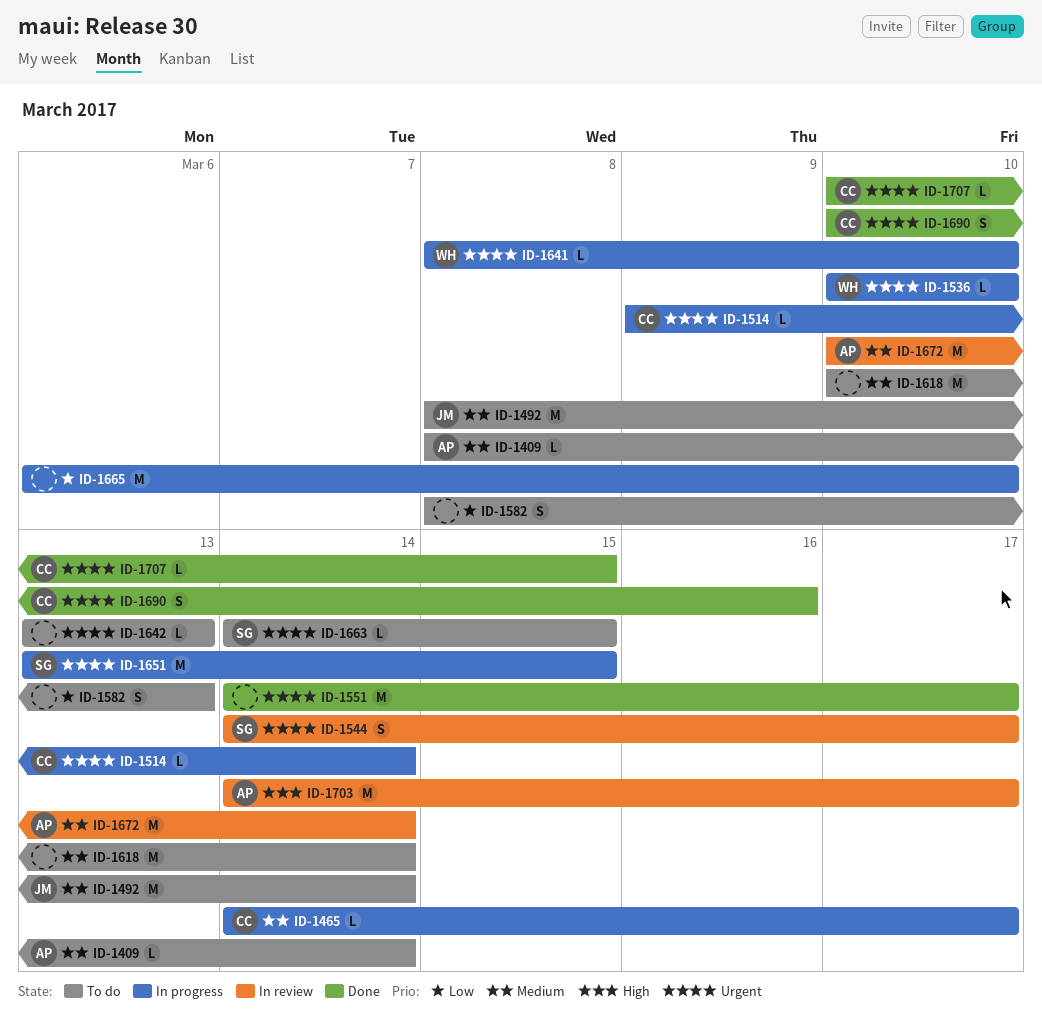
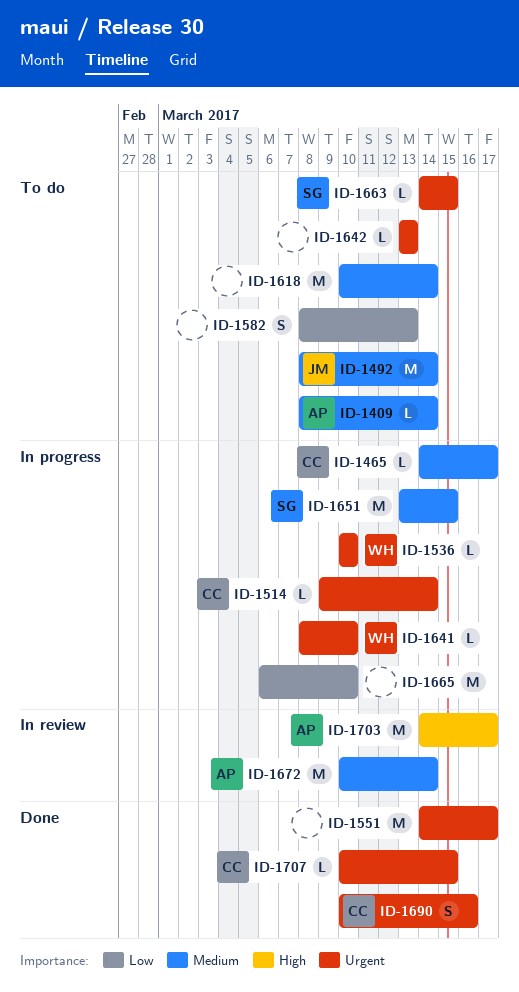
ID-1544: present -> none
ID-1651, priority: Urgent -> Medium

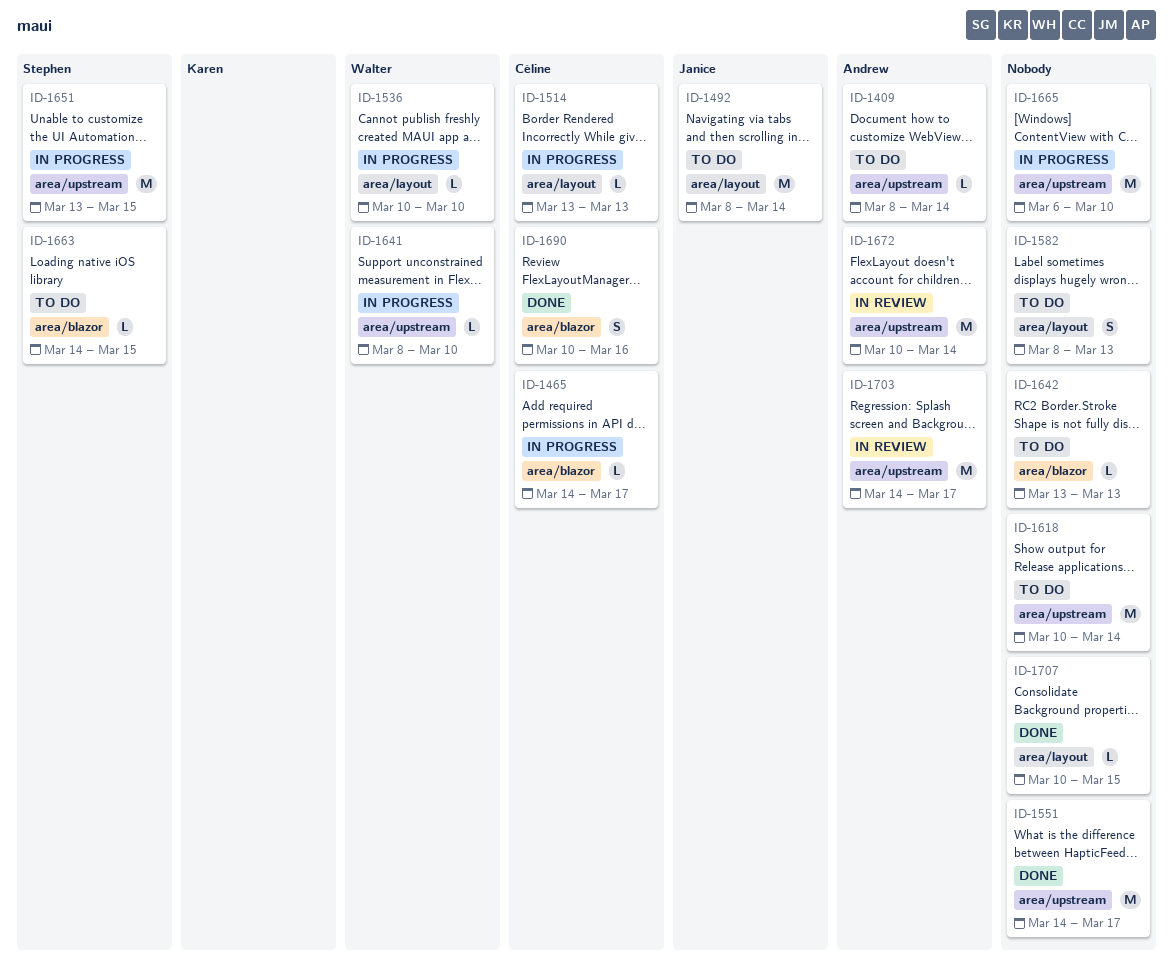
ID-1514, start: Mar 9 -> Mar 13
ID-1514, due: Mar 14 -> Mar 13
ID-1707, owner: Céline -> none

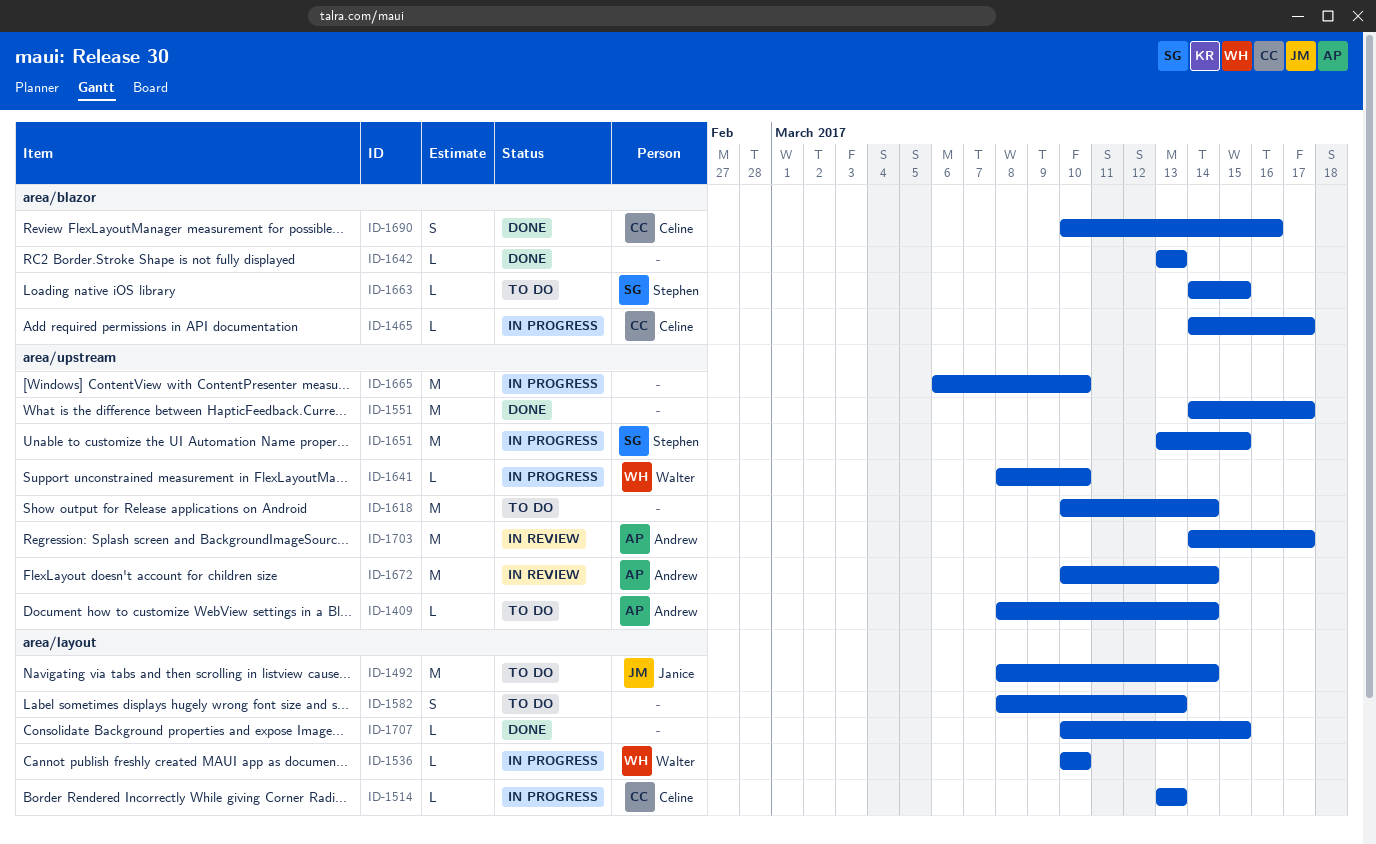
ID-1642, status: To do -> Done

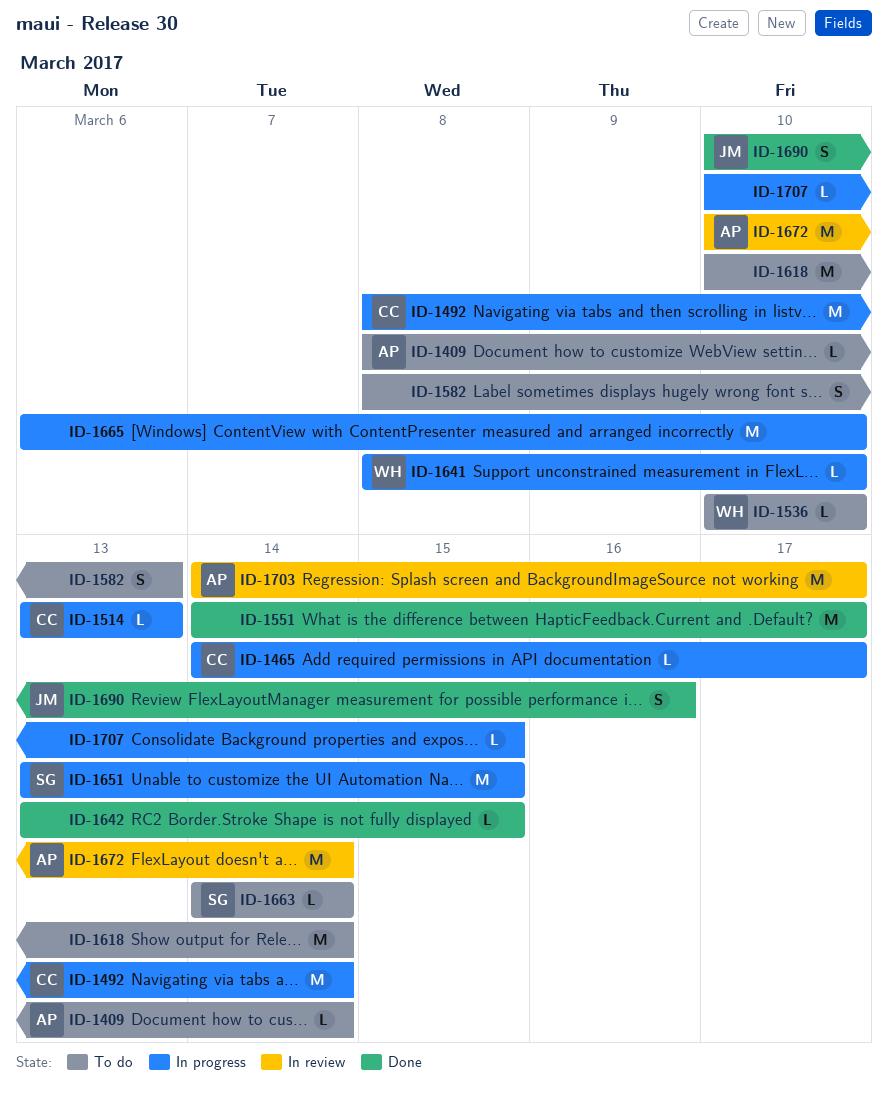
ID-1492, status: To do -> In progress
ID-1492, owner: Janice -> Céline
ID-1536, status: In progress -> To do
ID-1642, due: Mar 13 -> Mar 15
ID-1663, due: Mar 15 -> Mar 14
ID-1690, owner: Céline -> Janice
ID-1707, status: Done -> In progress

